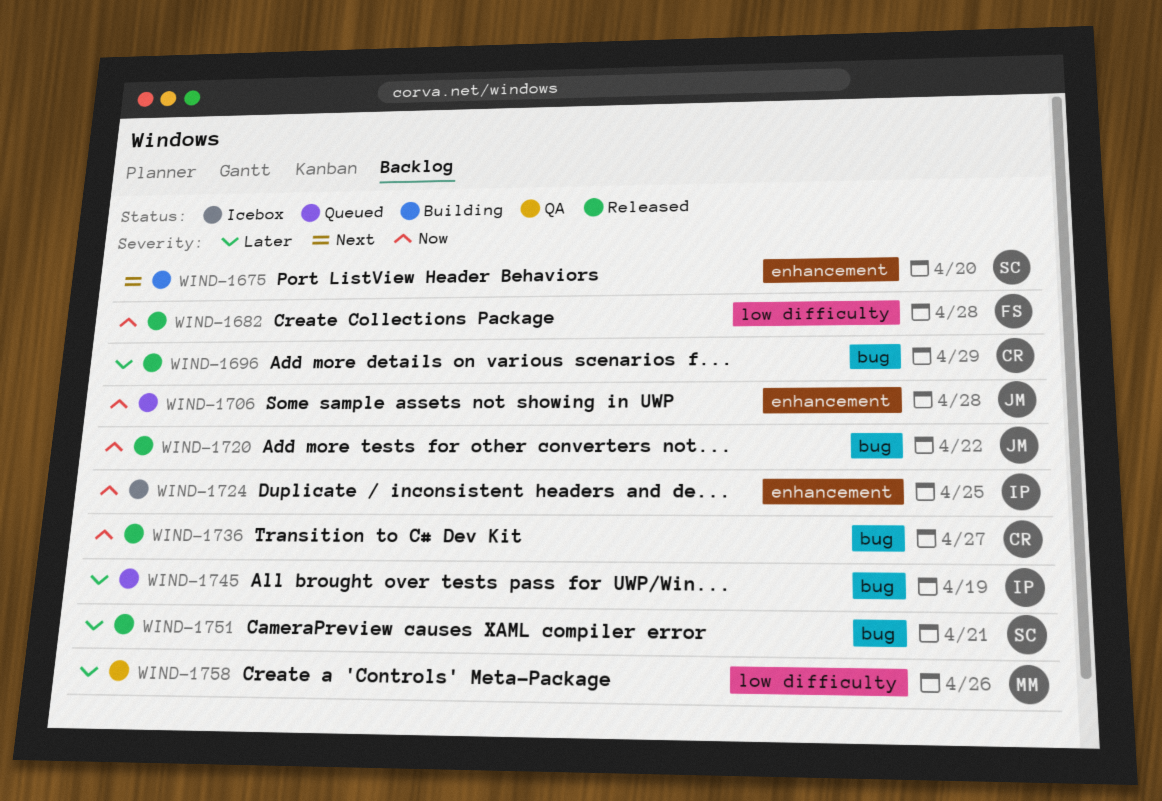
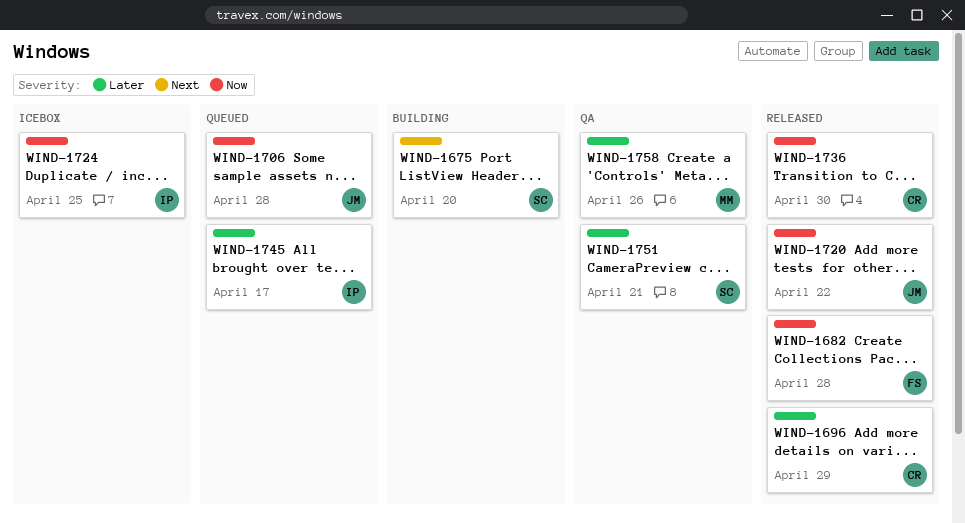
WIND-1736, due: Apr 27 -> Apr 30
WIND-1745, due: Apr 19 -> Apr 17
WIND-1751, status: Released -> QA

